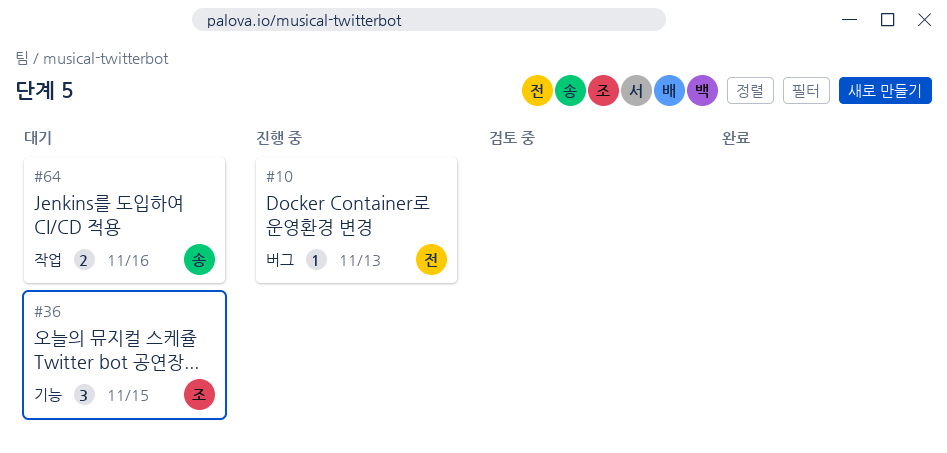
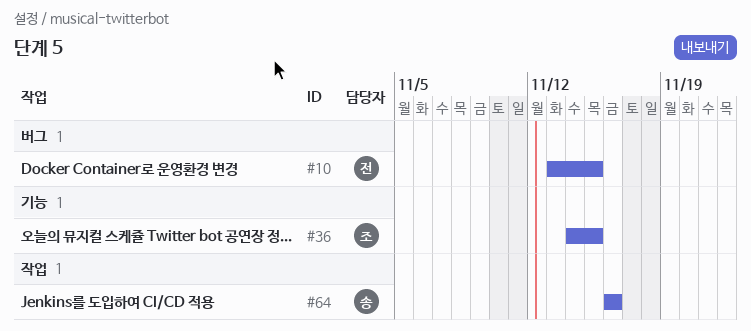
#10, due: Nov 13 -> Nov 15

